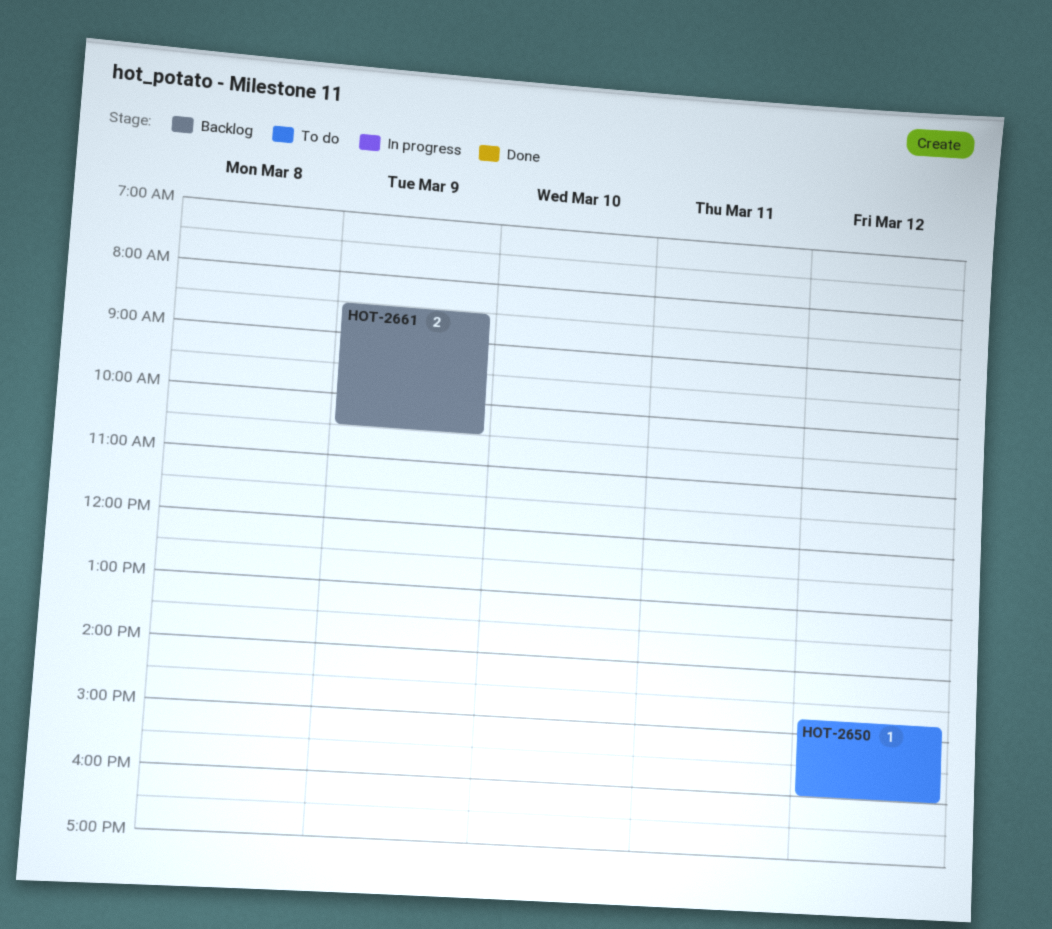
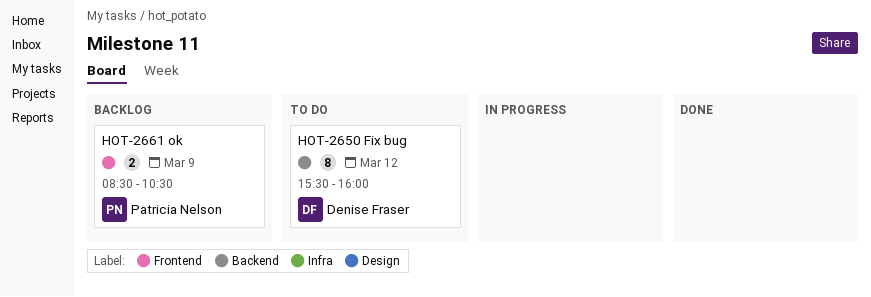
HOT-2650, estimate: 1 -> 8
HOT-2650, begins: 14:45 -> 15:30

